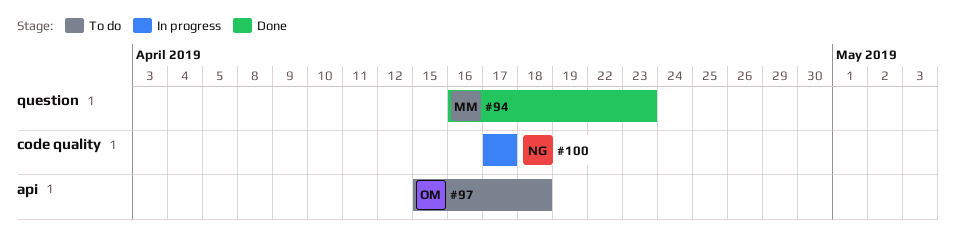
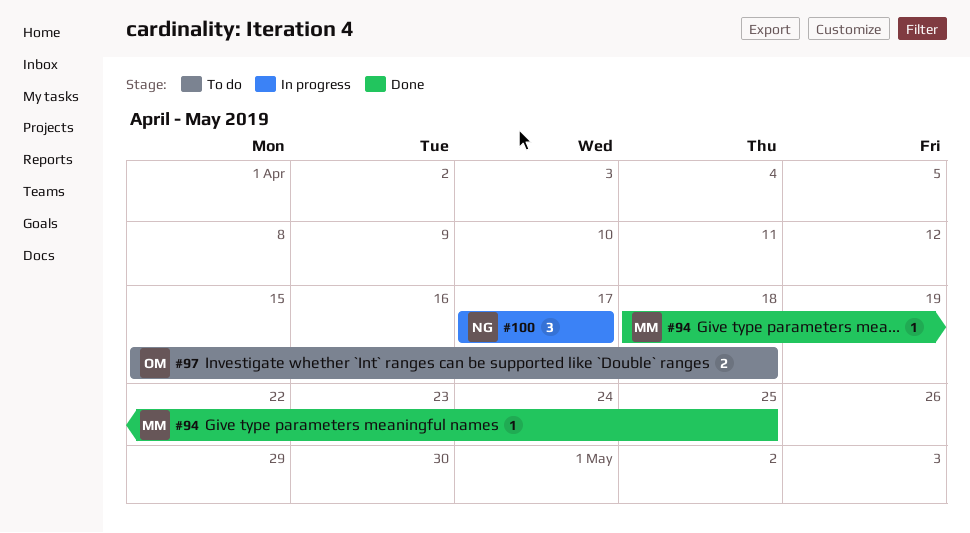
#94, start: Apr 16 -> Apr 18
#94, due: Apr 23 -> Apr 25

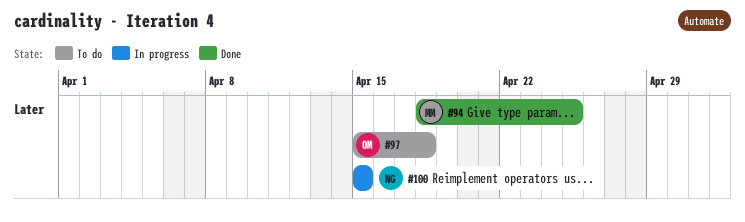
#100, start: Apr 17 -> Apr 15
#100, due: Apr 17 -> Apr 15

